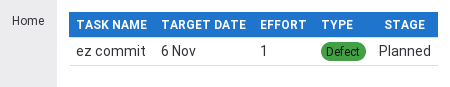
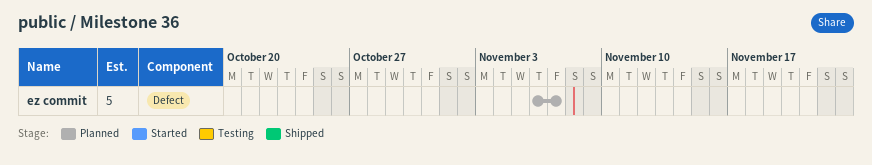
ez commit, estimate: 1 -> 5
ez commit, due: Nov 6 -> Nov 7

